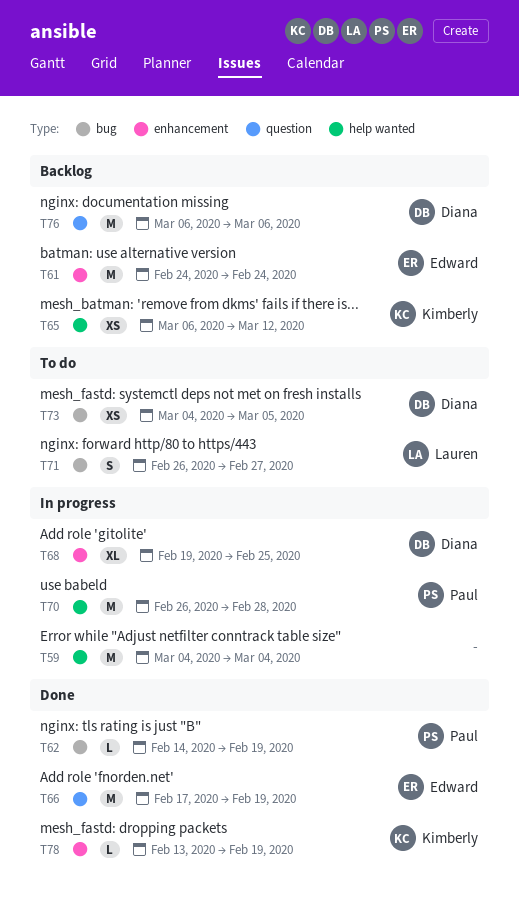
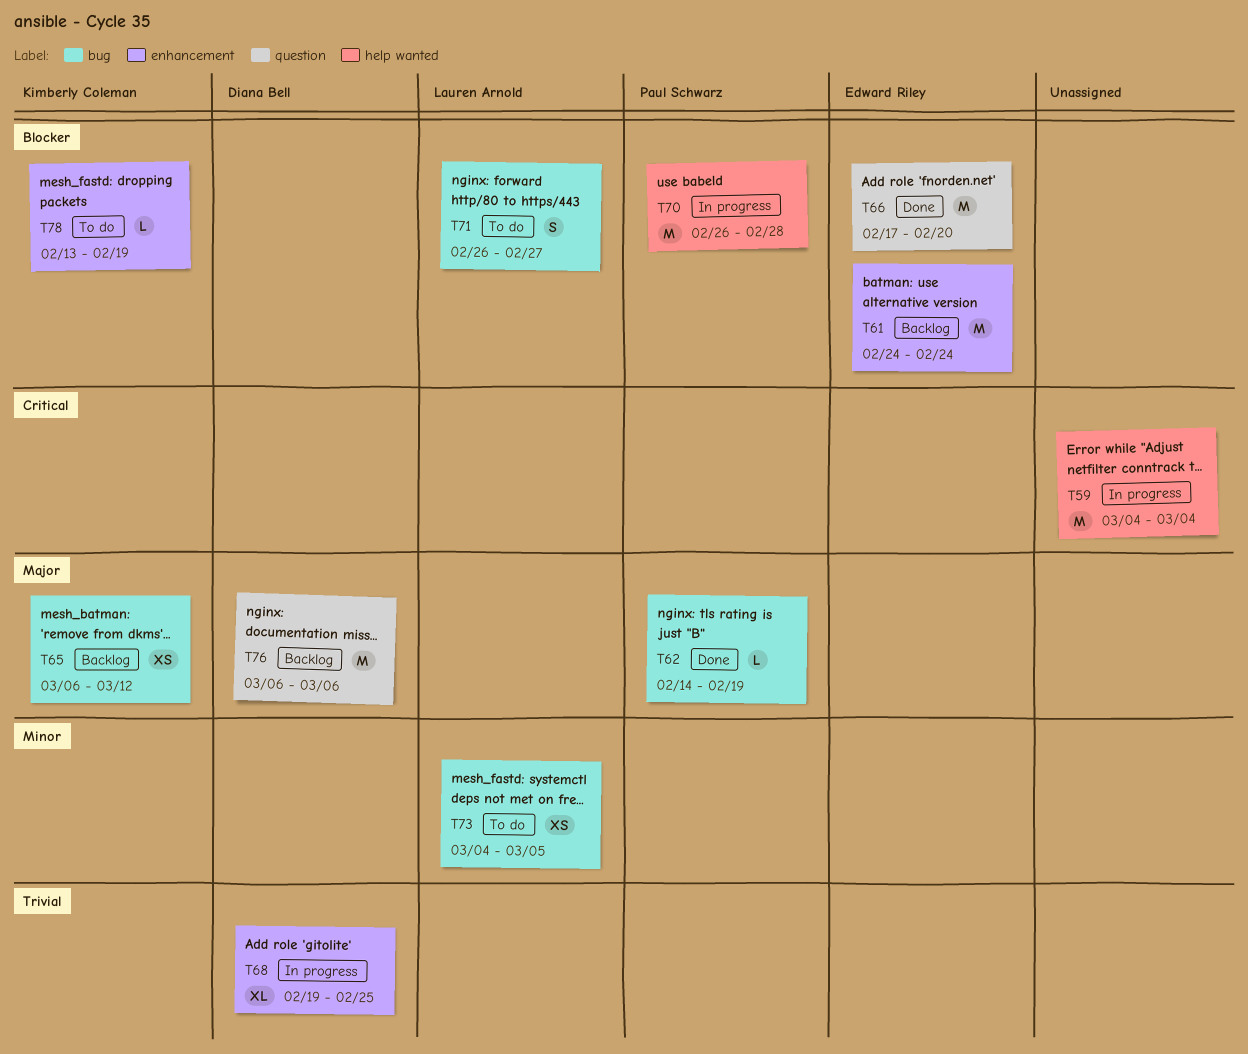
T65, label: help wanted -> bug
T66, due: Feb 19 -> Feb 20
T73, owner: Diana Bell -> Lauren Arnold
T78, status: Done -> To do

